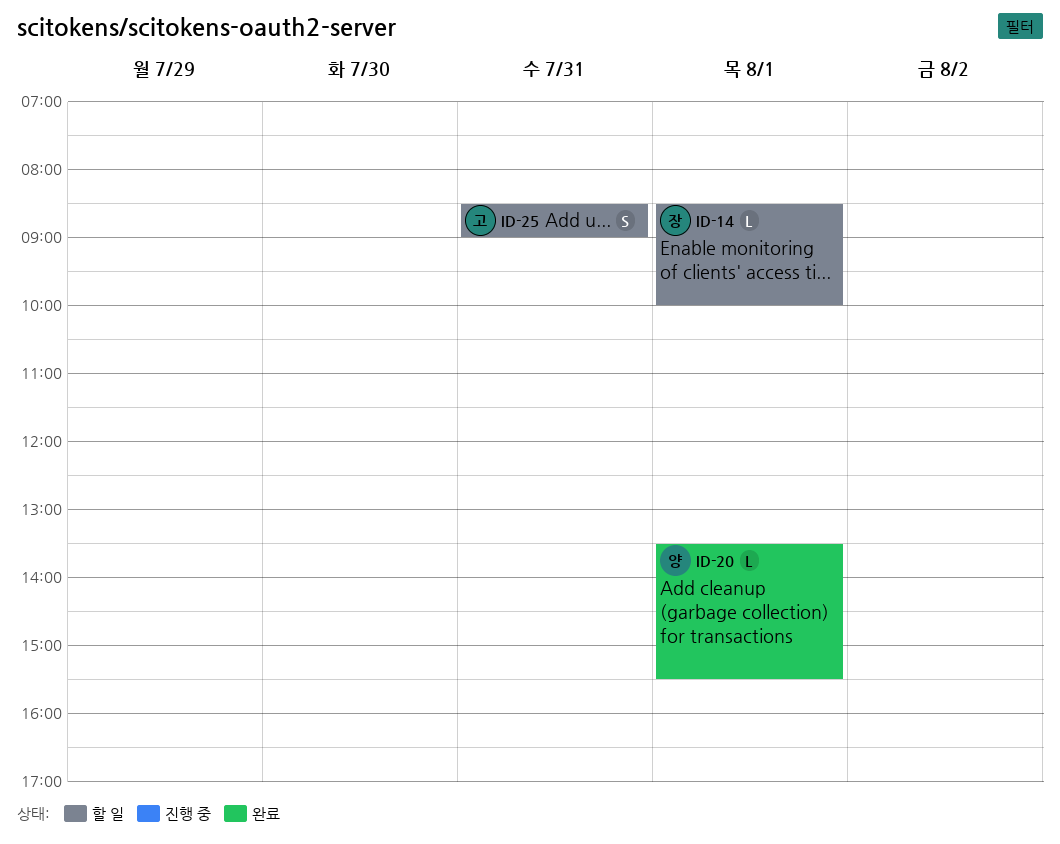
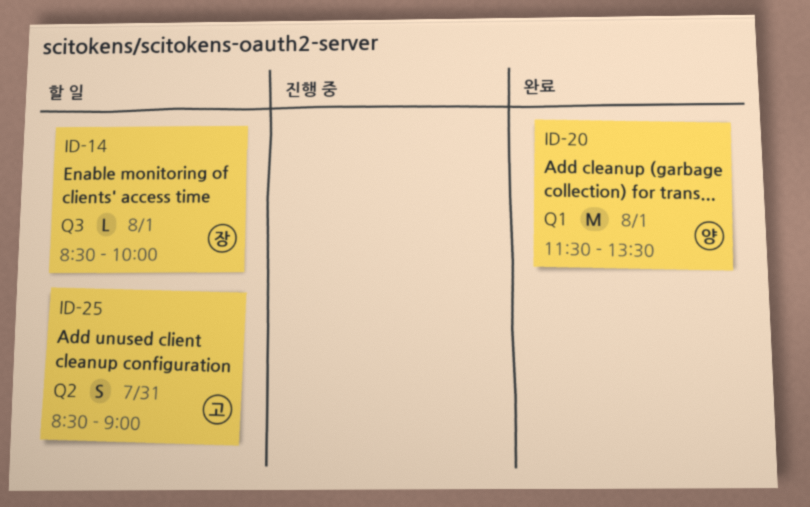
ID-20, estimate: L -> M
ID-20, begins: 13:30 -> 11:30
ID-20, ends: 15:30 -> 13:30

